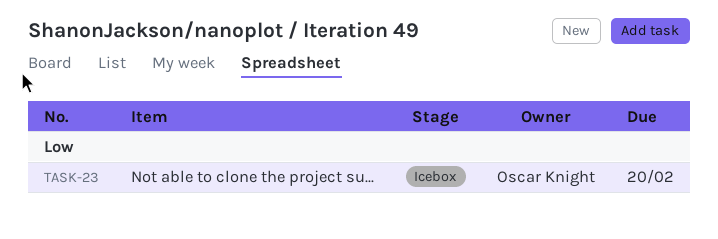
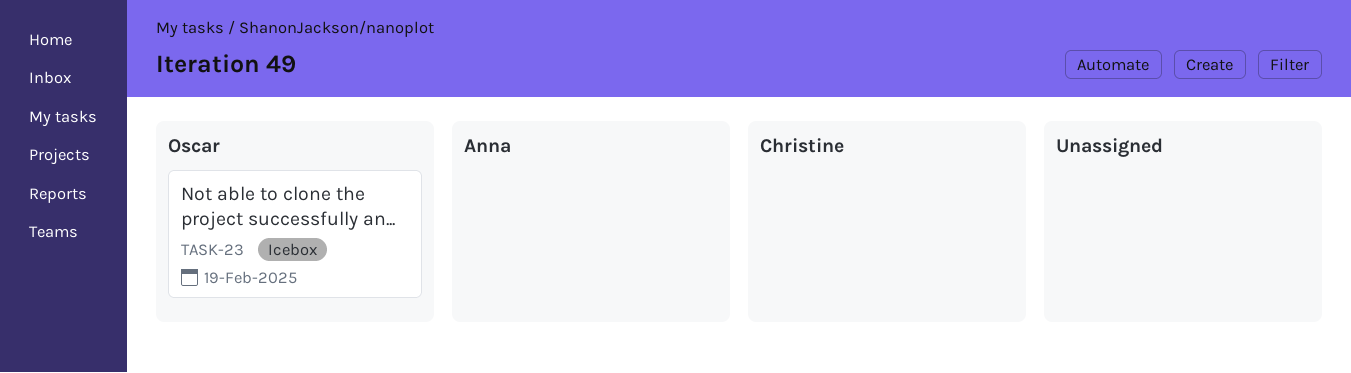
TASK-23, due: Feb 20 -> Feb 19

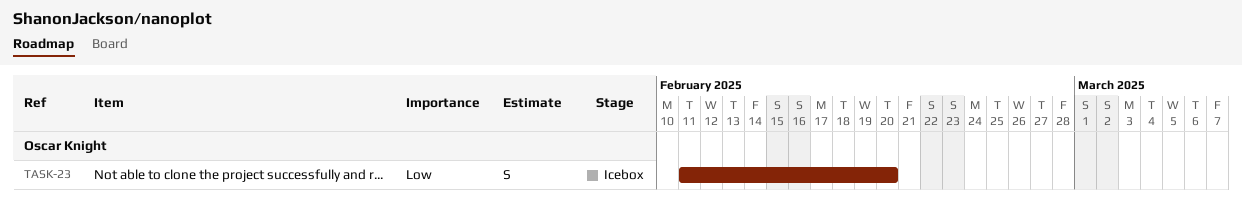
TASK-23, due: Feb 19 -> Feb 20

